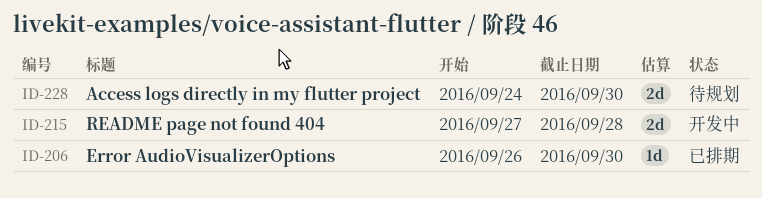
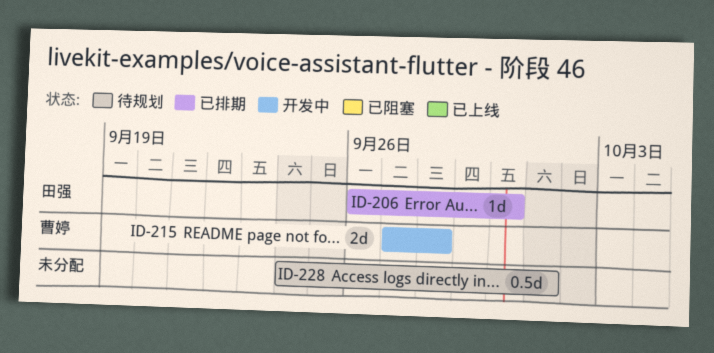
ID-228, estimate: 2d -> 0.5d
ID-228, due: Sep 30 -> Oct 1

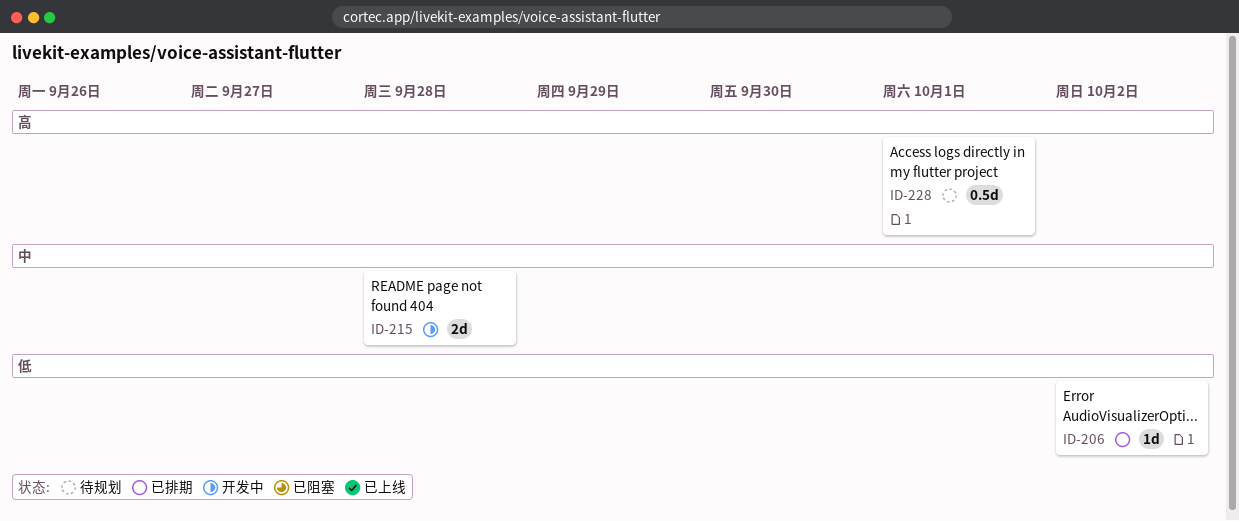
ID-206, due: Sep 30 -> Oct 2

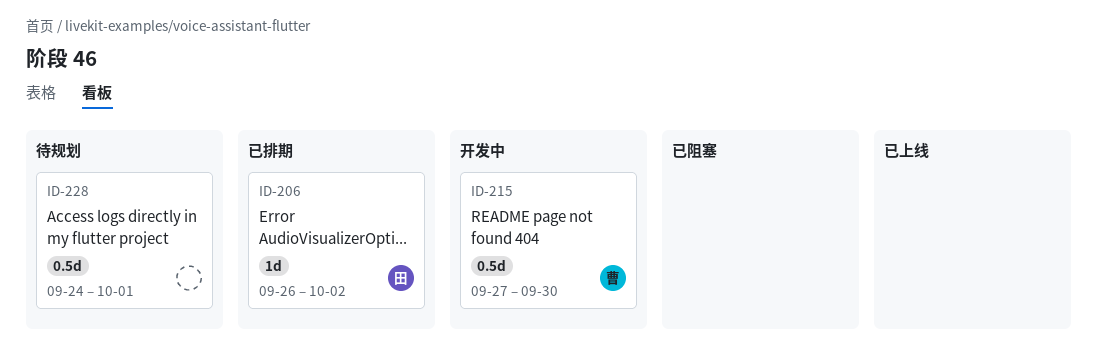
ID-215, estimate: 2d -> 0.5d
ID-215, due: Sep 28 -> Sep 30

